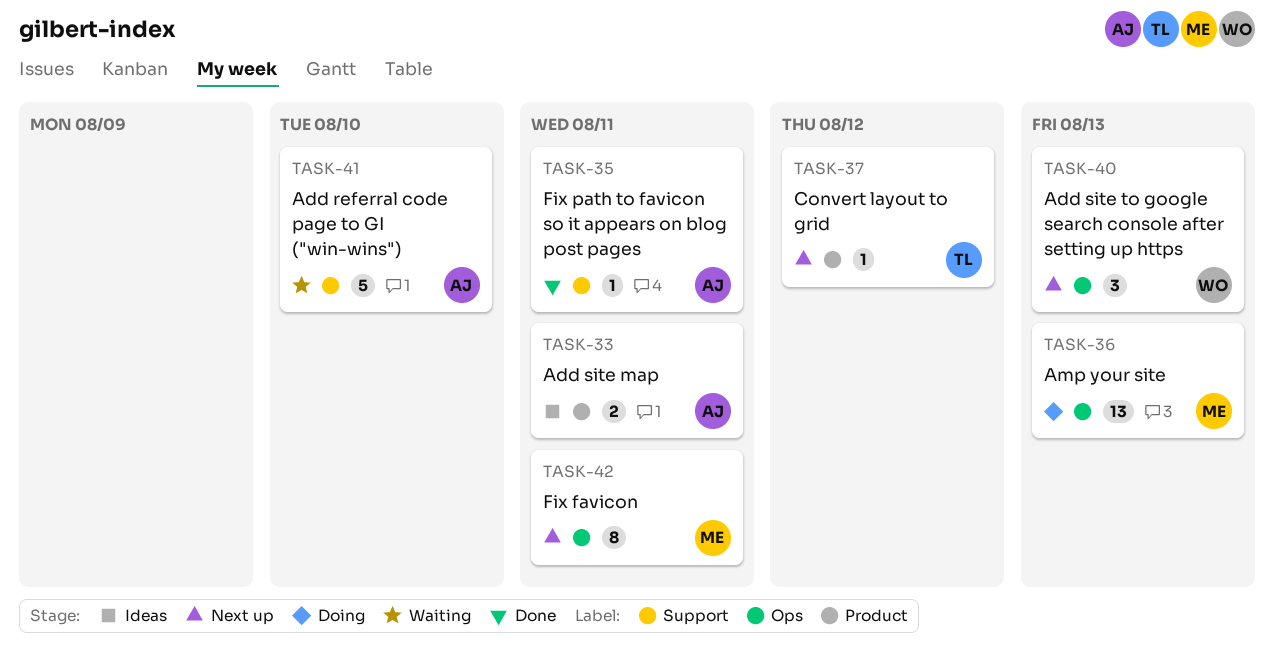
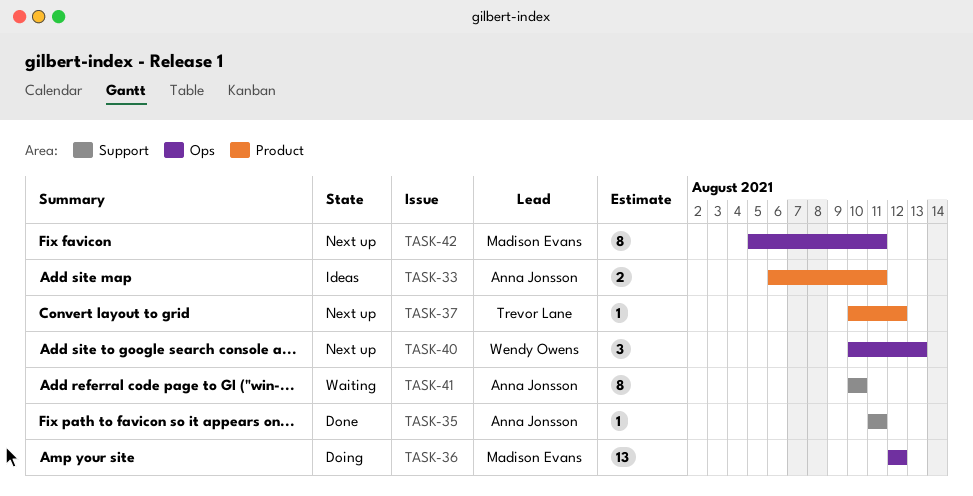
TASK-36, due: Aug 13 -> Aug 12
TASK-41, estimate: 5 -> 8

